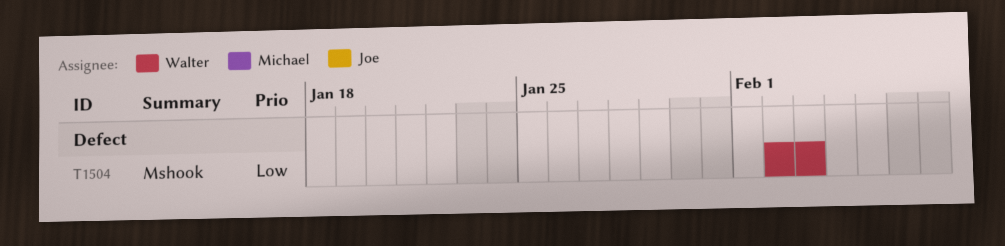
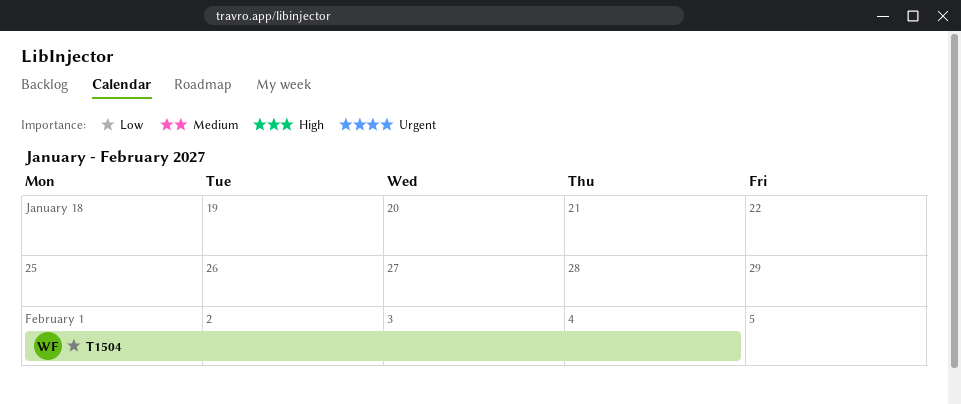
T1504, start: Feb 2 -> Feb 1
T1504, due: Feb 3 -> Feb 4

